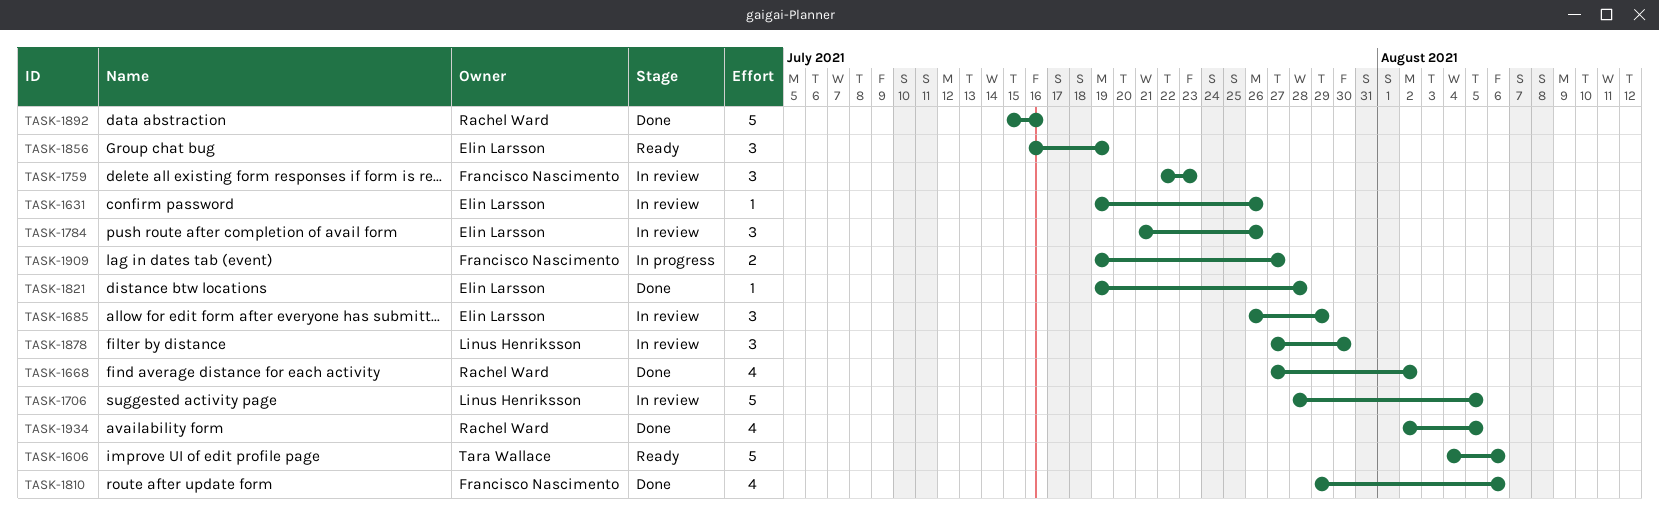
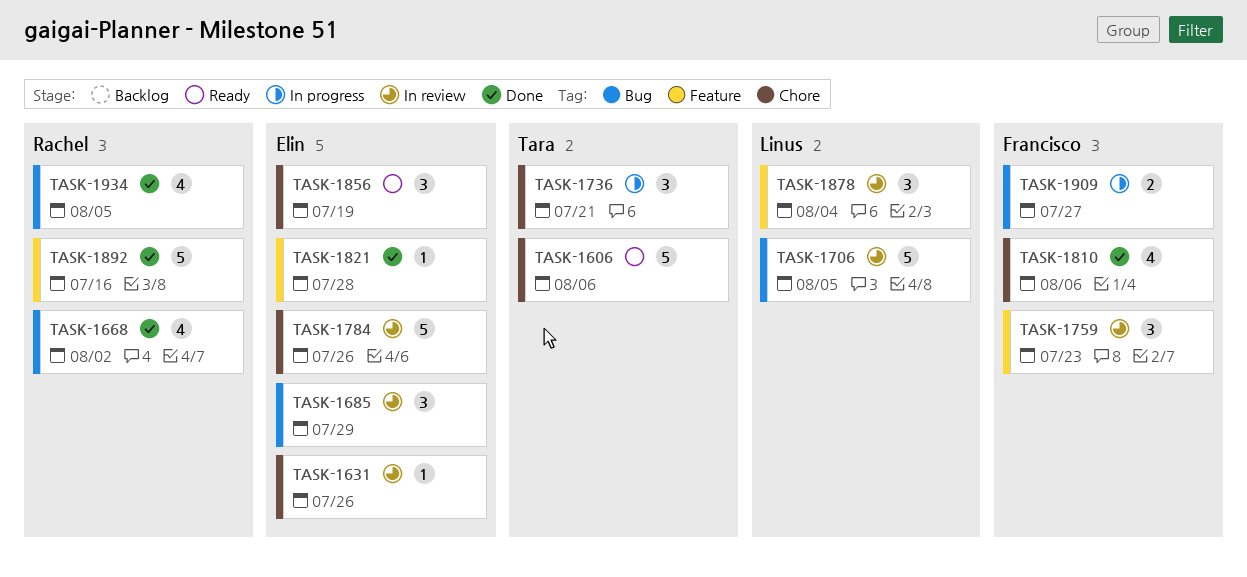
TASK-1736: none -> present
TASK-1784, estimate: 3 -> 5
TASK-1878, due: Jul 30 -> Aug 4

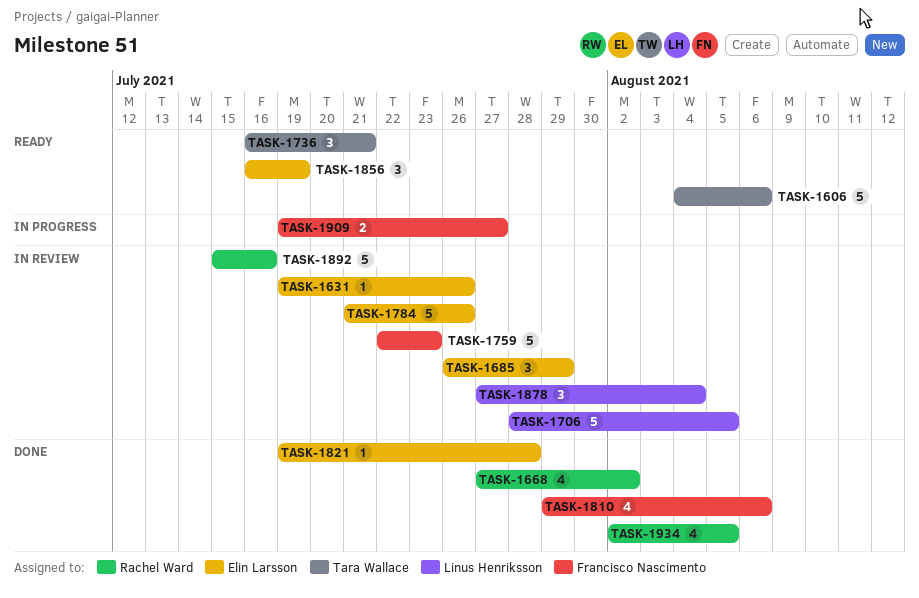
TASK-1736, status: In progress -> Ready
TASK-1759, estimate: 3 -> 5
TASK-1892, status: Done -> In review

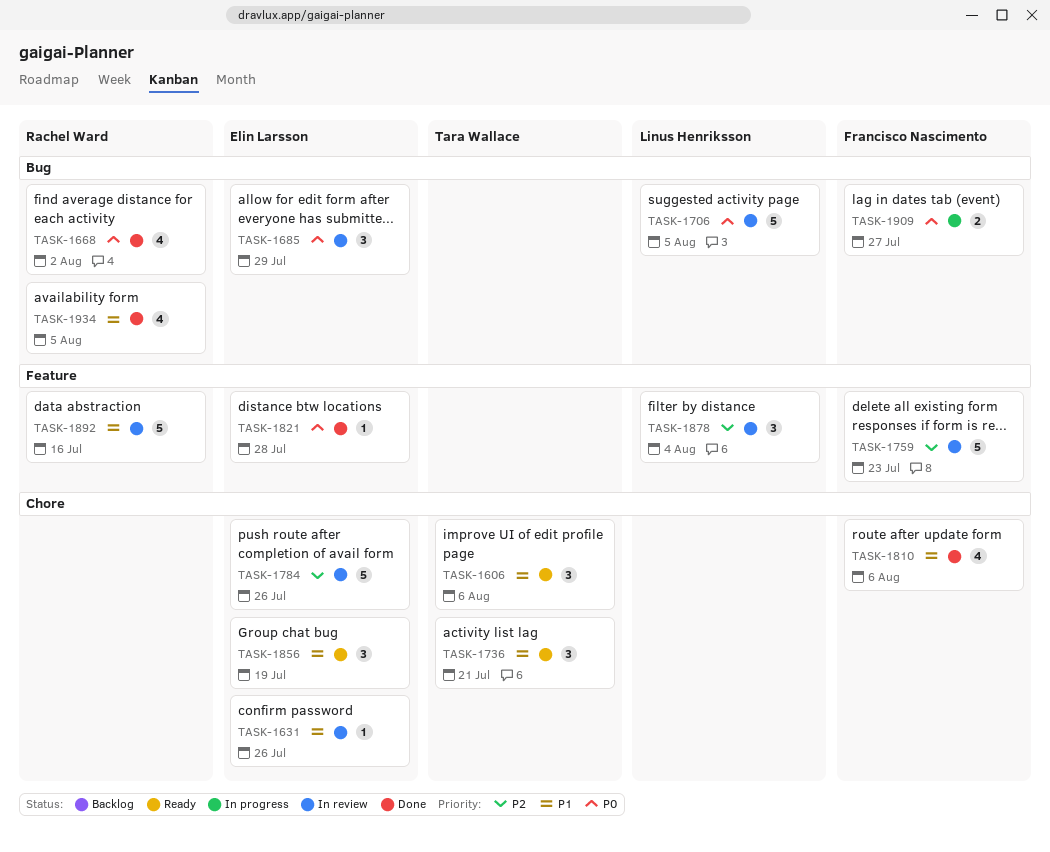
TASK-1606, estimate: 5 -> 3

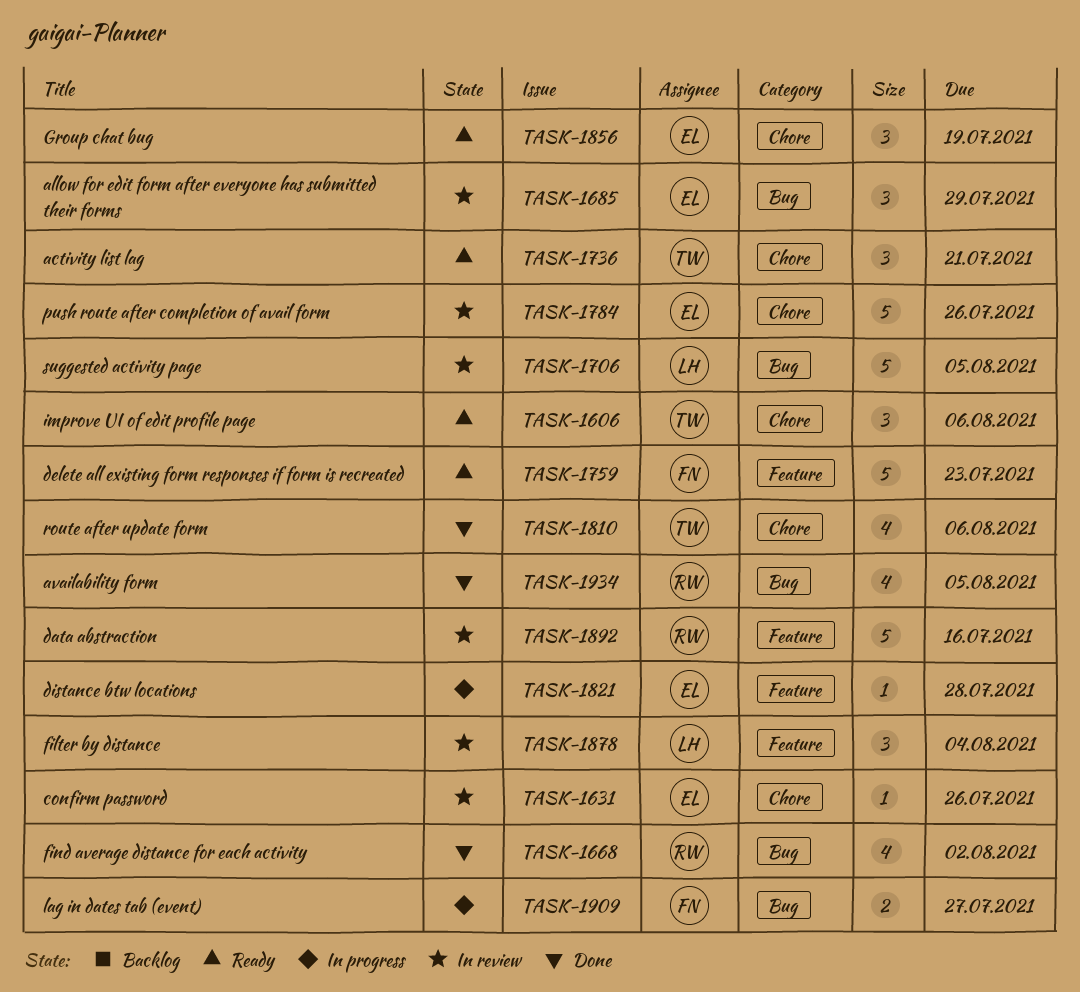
TASK-1759, status: In review -> Ready
TASK-1810, owner: Francisco Nascimento -> Tara Wallace
TASK-1821, status: Done -> In progress

